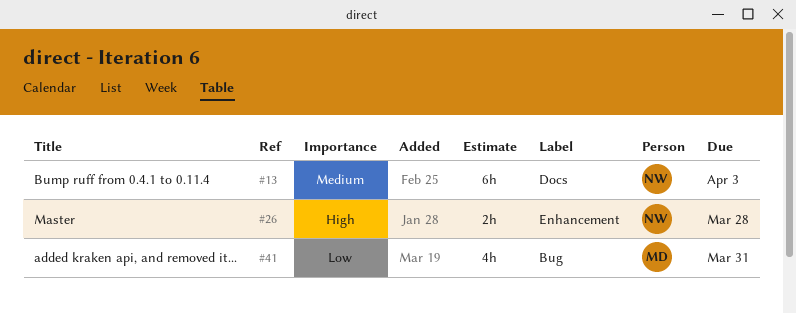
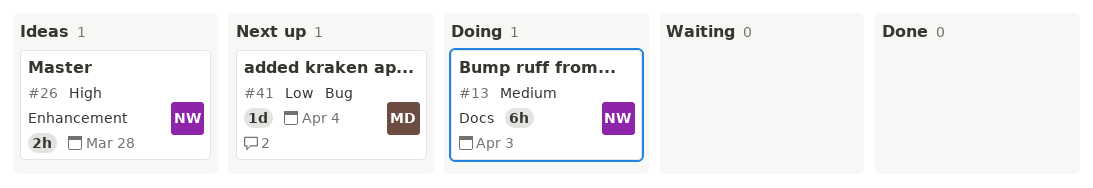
#41, estimate: 4h -> 1d
#41, due: Mar 31 -> Apr 4

